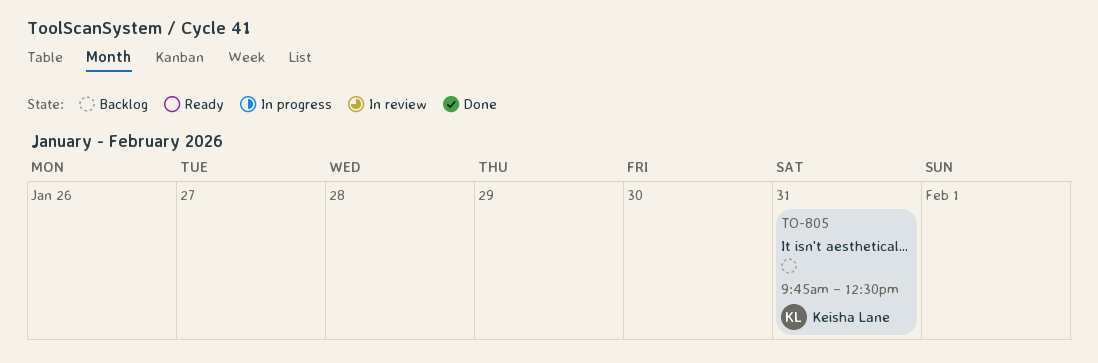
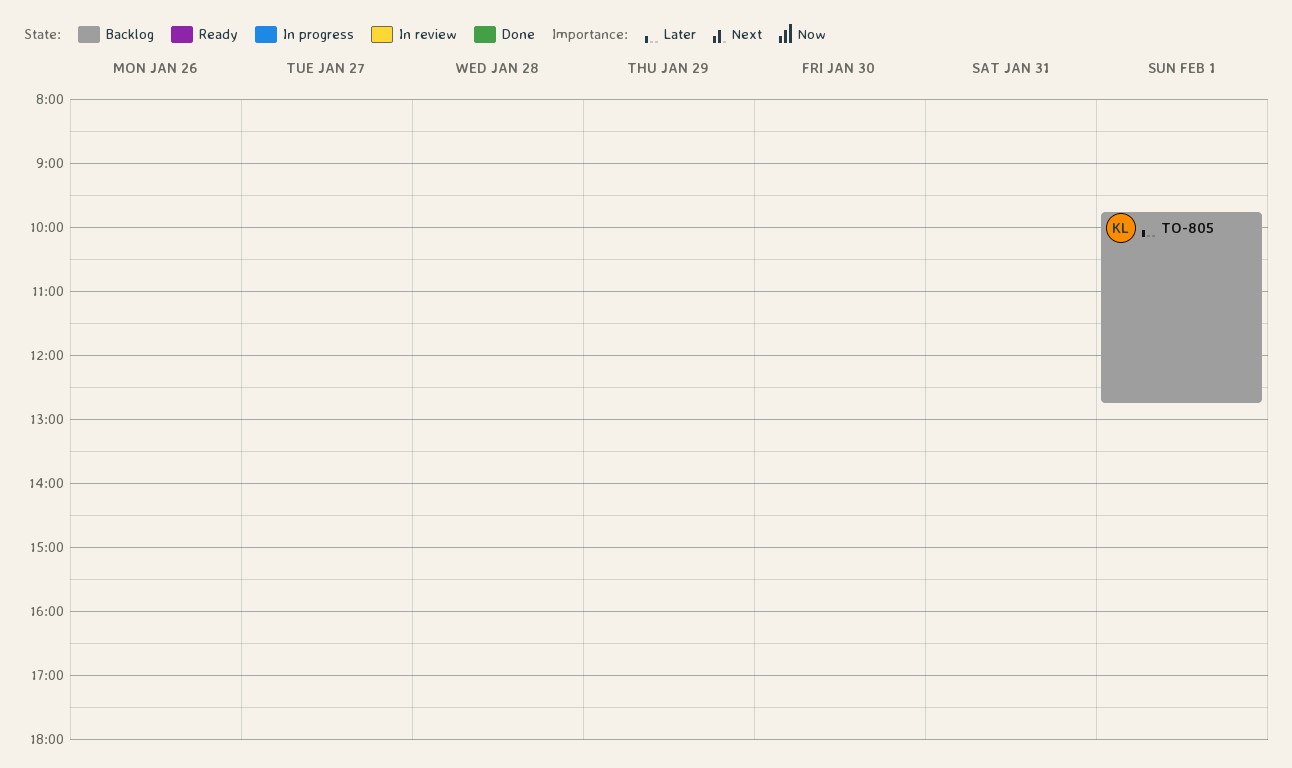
TO-805, day: Jan 31 -> Feb 1
TO-805, ends: 12:30 -> 12:45

